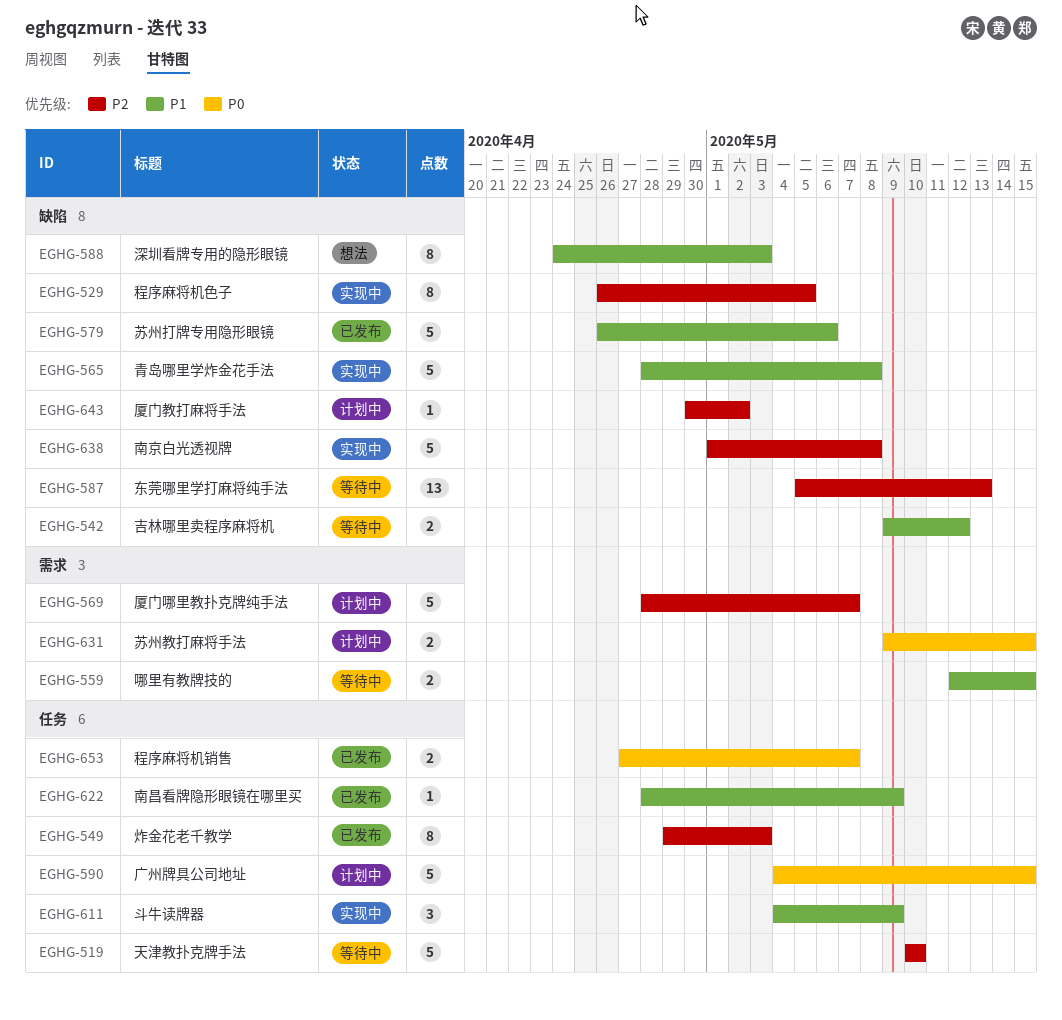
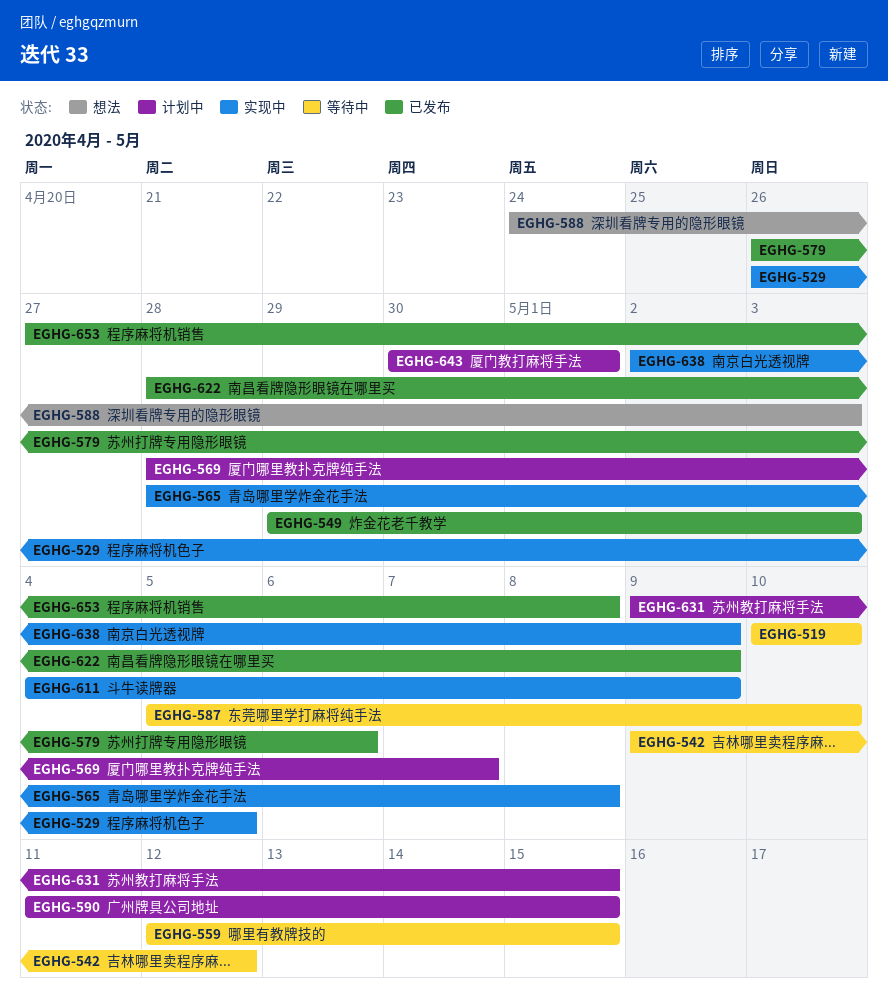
EGHG-587, due: May 13 -> May 10
EGHG-590, start: May 4 -> May 11
EGHG-638, start: May 1 -> May 2
EGHG-638, due: May 8 -> May 9
EGHG-643, due: May 2 -> May 1
EGHG-653, due: May 7 -> May 8

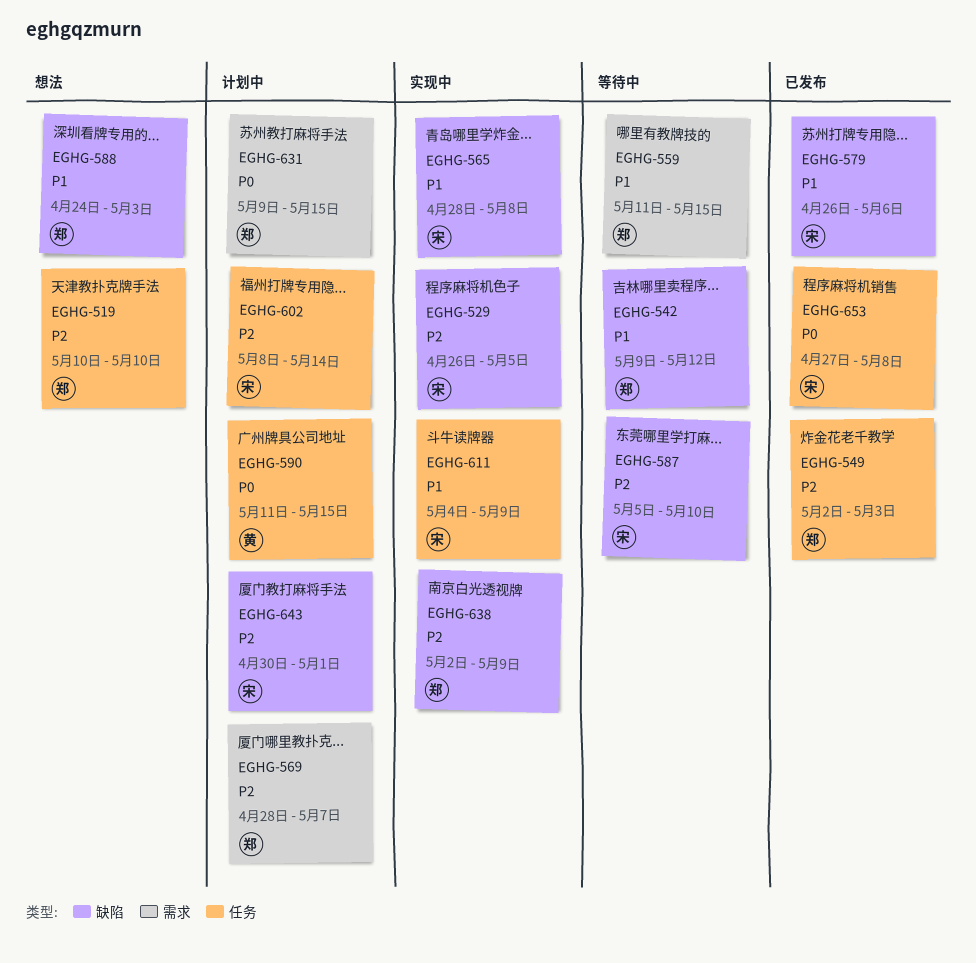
EGHG-519, status: 等待中 -> 想法
EGHG-549, start: Apr 29 -> May 2
EGHG-559, start: May 12 -> May 11
EGHG-602: none -> present
EGHG-622: present -> none

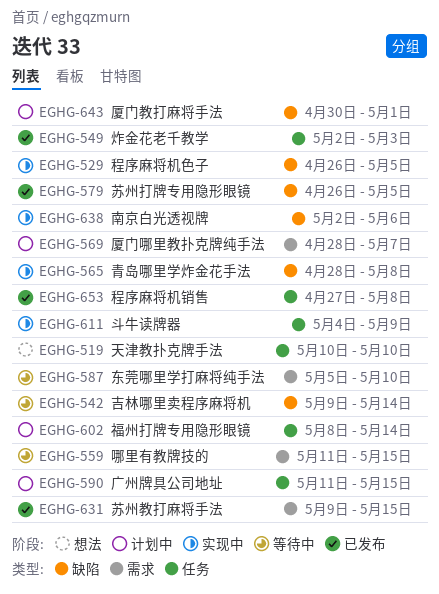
EGHG-542, due: May 12 -> May 14
EGHG-579, due: May 6 -> May 5
EGHG-587, label: 缺陷 -> 需求
EGHG-588: present -> none
EGHG-631, status: 计划中 -> 已发布
EGHG-638, due: May 9 -> May 6

